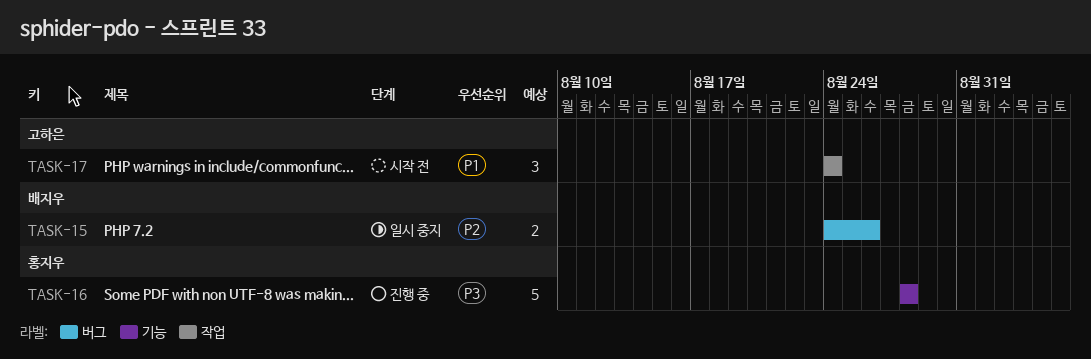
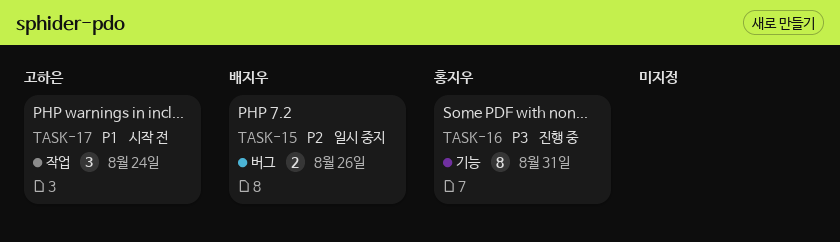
TASK-16, estimate: 5 -> 8
TASK-16, due: Aug 28 -> Aug 31

